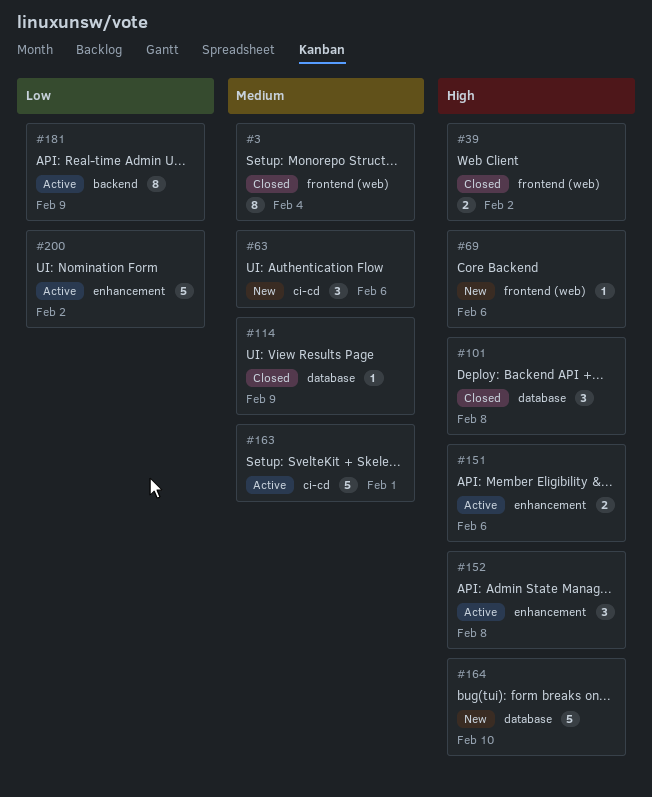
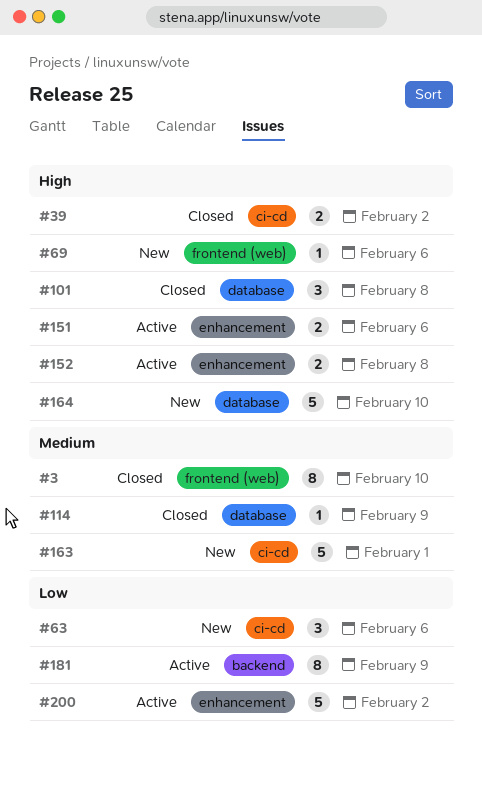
#3, due: Feb 4 -> Feb 10
#39, label: frontend (web) -> ci-cd
#63, priority: Medium -> Low
#152, estimate: 3 -> 2
#163, status: Active -> New

